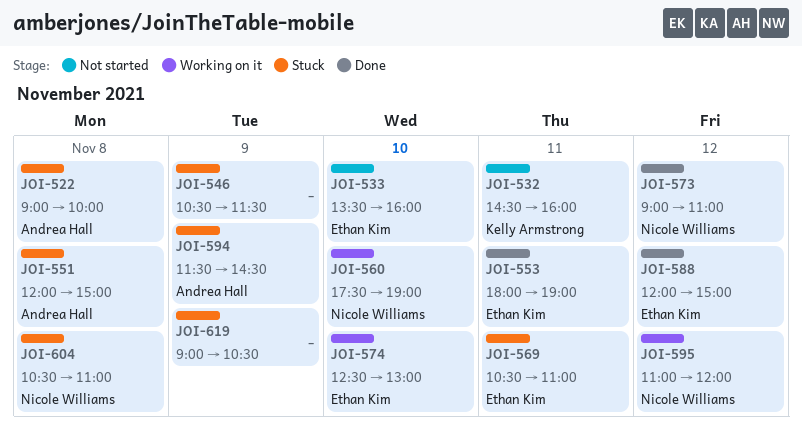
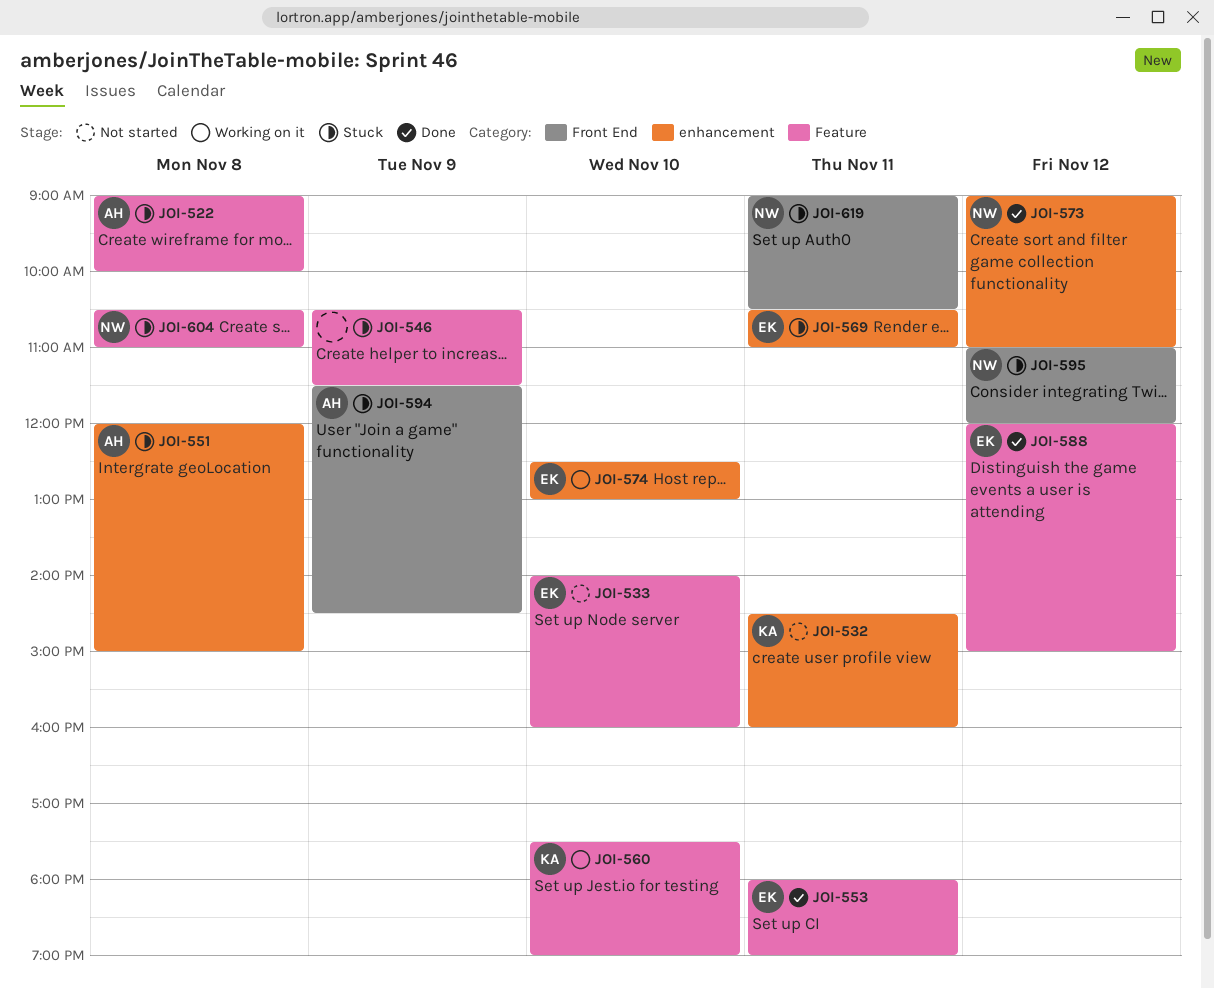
JOI-533, begins: 13:30 -> 14:00
JOI-560, owner: Nicole Williams -> Kelly Armstrong
JOI-595, status: Working on it -> Stuck
JOI-619, owner: none -> Nicole Williams
JOI-619, day: Nov 9 -> Nov 11

